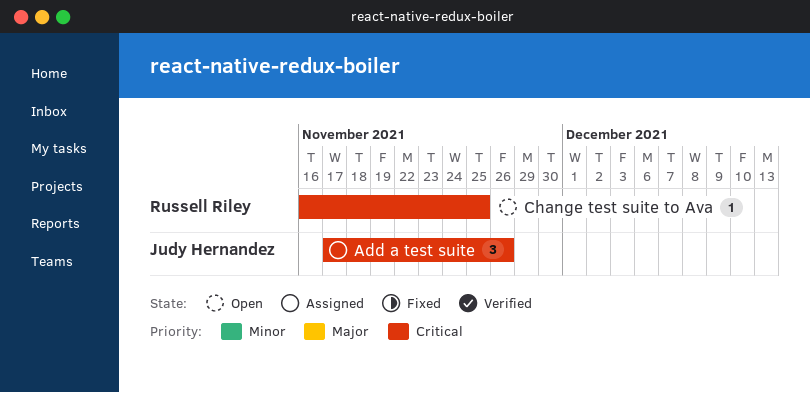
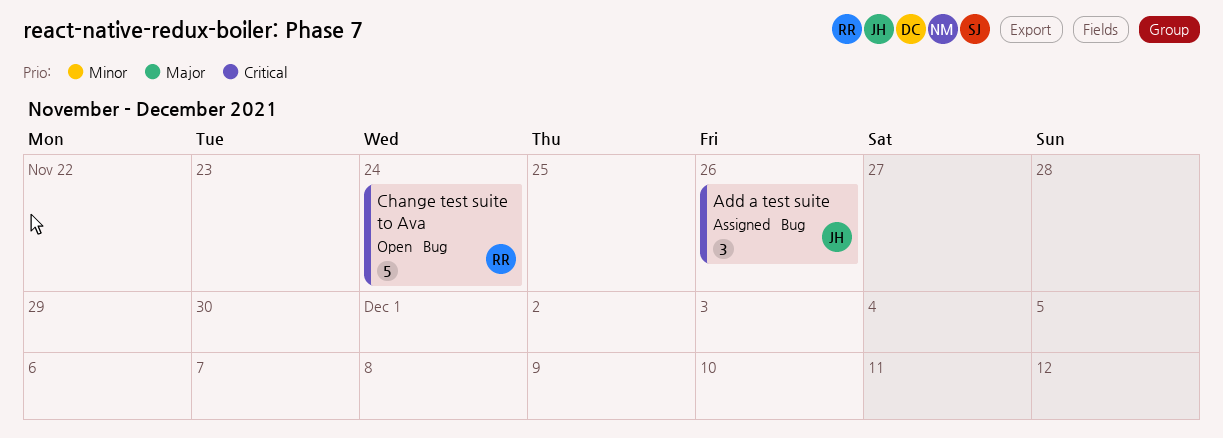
Change test suite to Ava, estimate: 1 -> 5
Change test suite to Ava, due: Nov 25 -> Nov 24

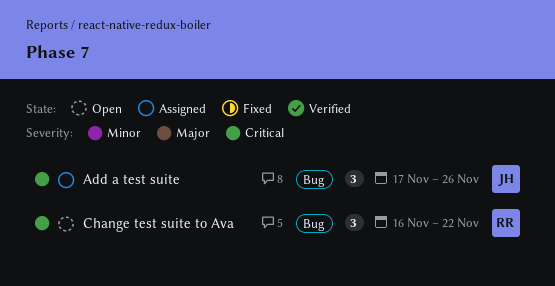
Change test suite to Ava, estimate: 5 -> 3
Change test suite to Ava, due: Nov 24 -> Nov 22

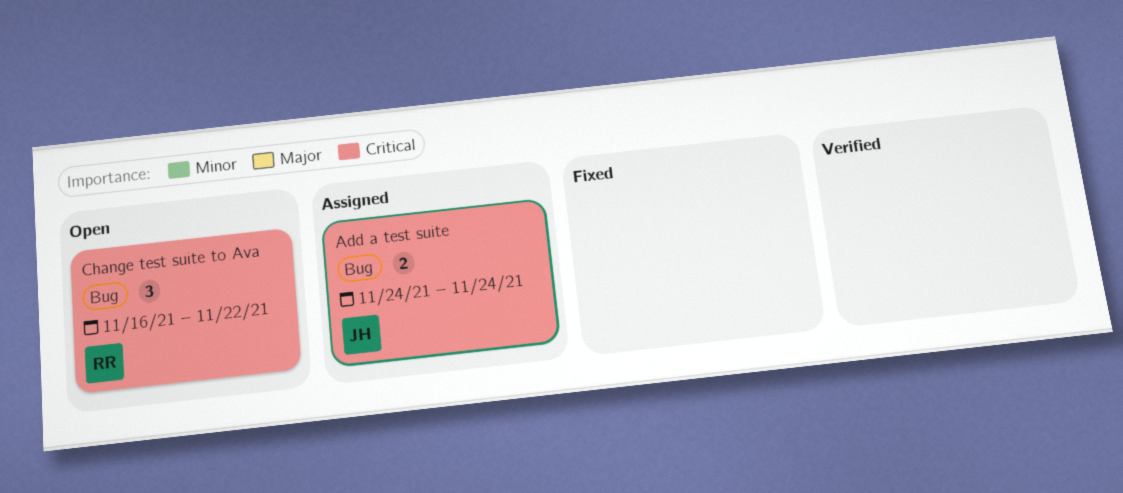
Add a test suite, estimate: 3 -> 2
Add a test suite, start: Nov 17 -> Nov 24
Add a test suite, due: Nov 26 -> Nov 24

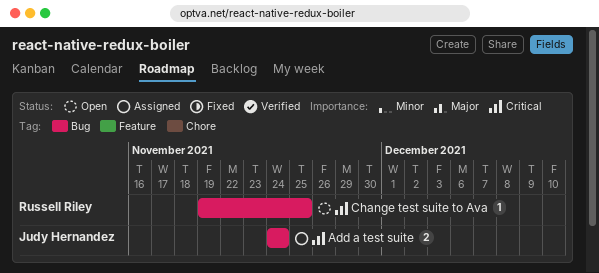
Change test suite to Ava, estimate: 3 -> 1
Change test suite to Ava, start: Nov 16 -> Nov 19
Change test suite to Ava, due: Nov 22 -> Nov 25

